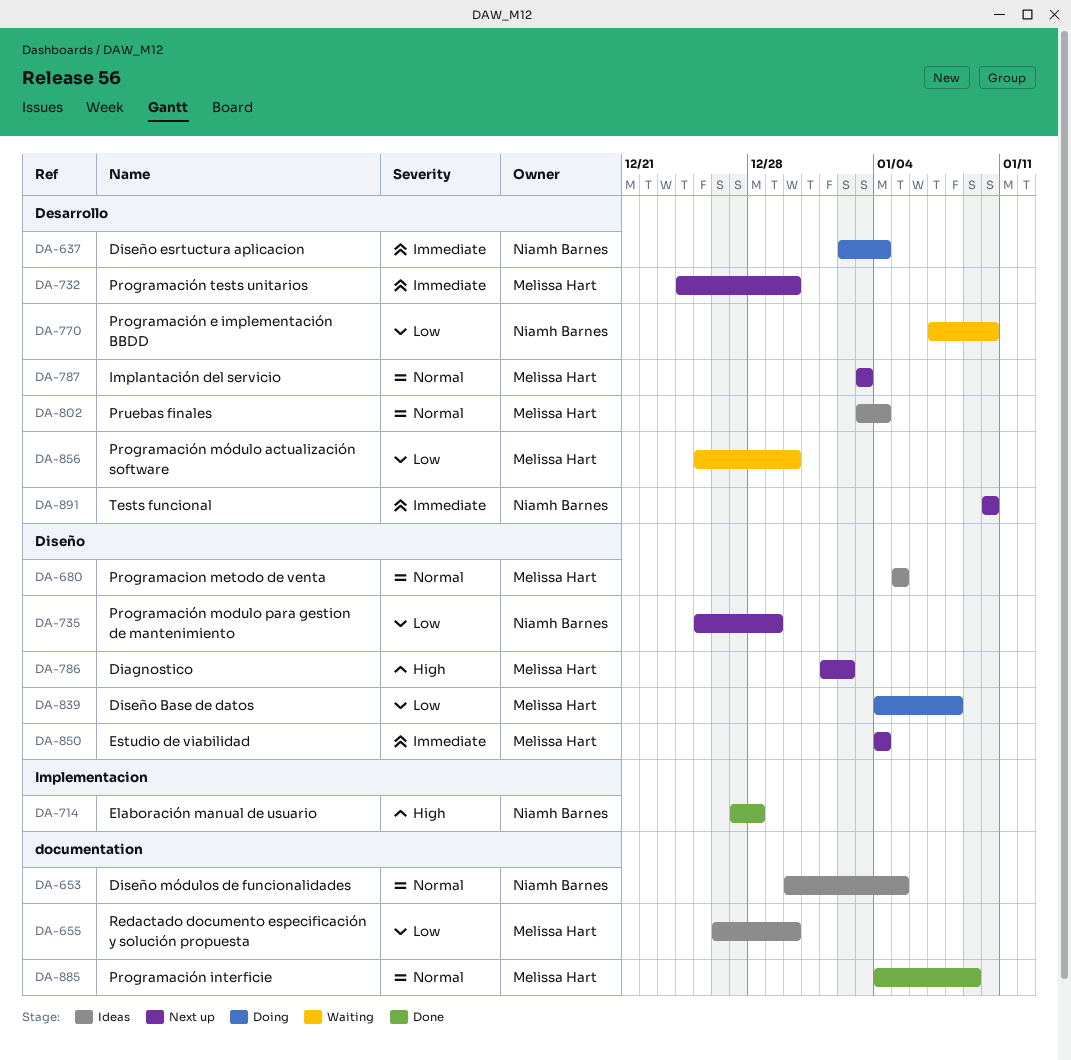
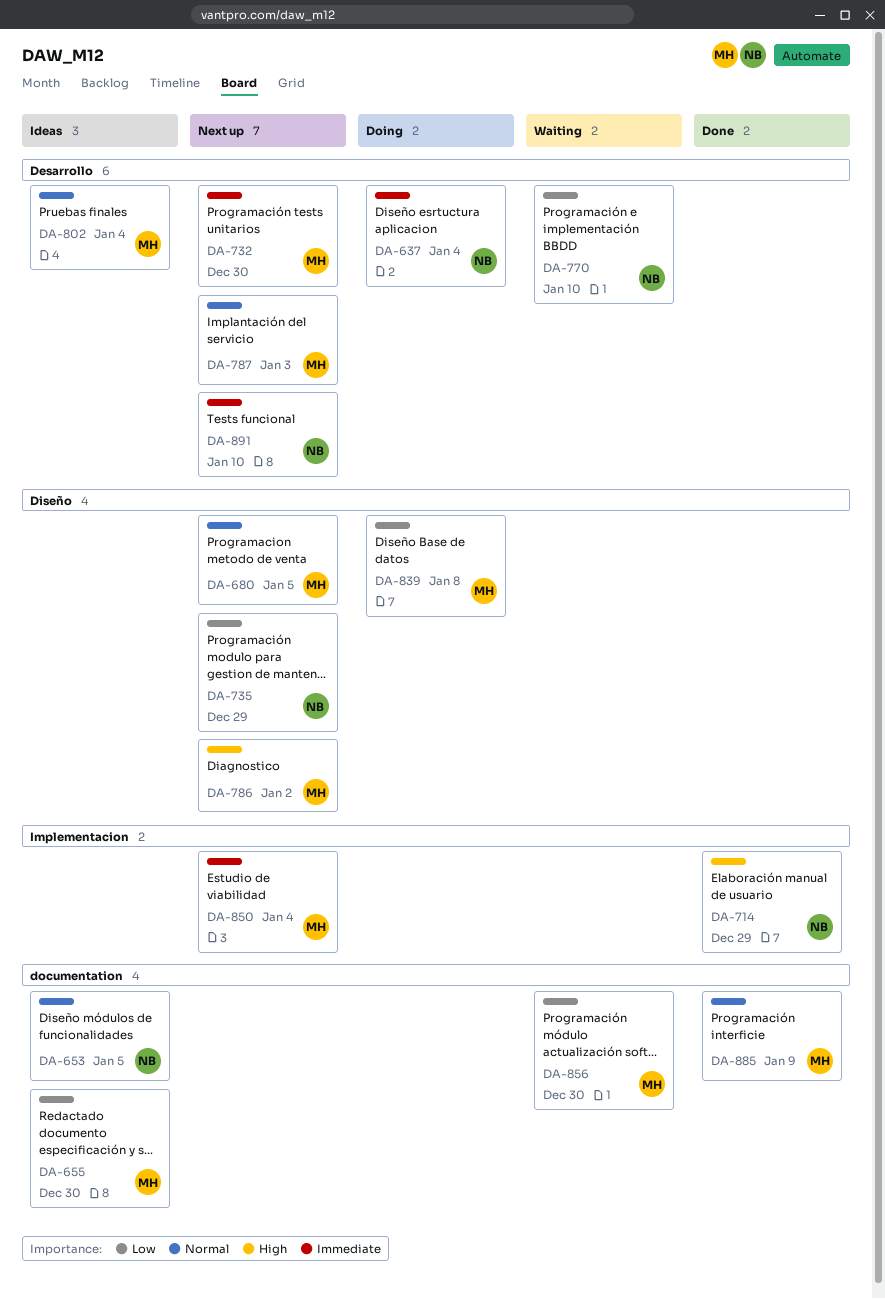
DA-680, status: Ideas -> Next up
DA-714, due: Dec 28 -> Dec 29
DA-850, label: Diseño -> Implementacion
DA-856, label: Desarrollo -> documentation

